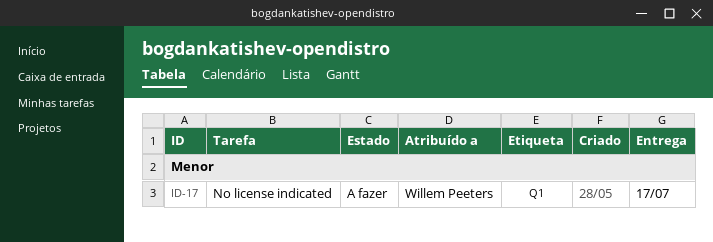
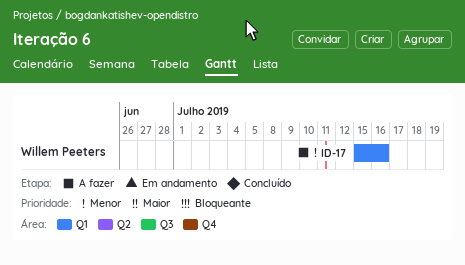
ID-17, due: Jul 17 -> Jul 16

